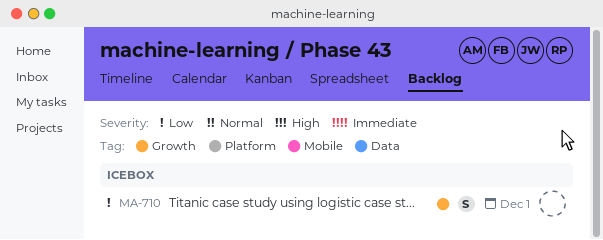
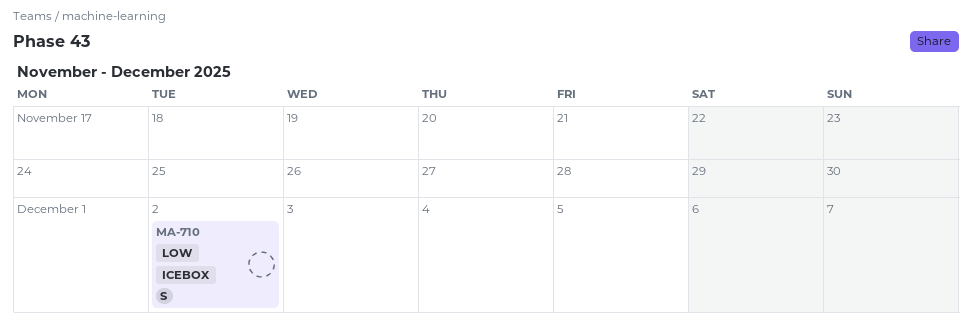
MA-710, due: Dec 1 -> Dec 2

